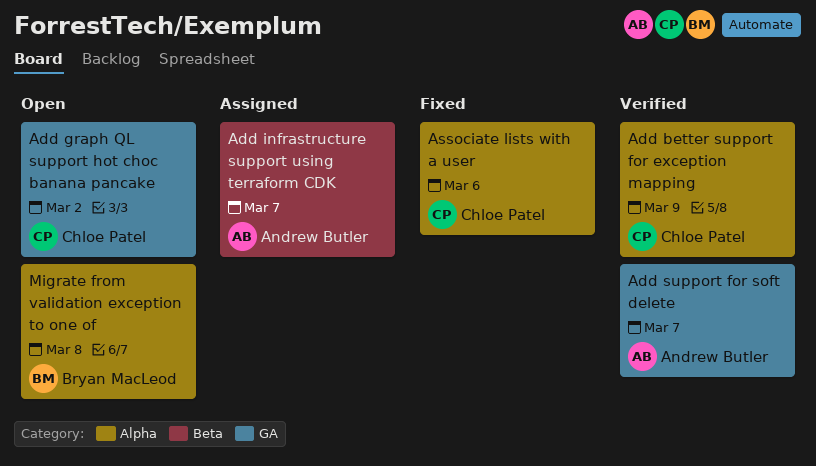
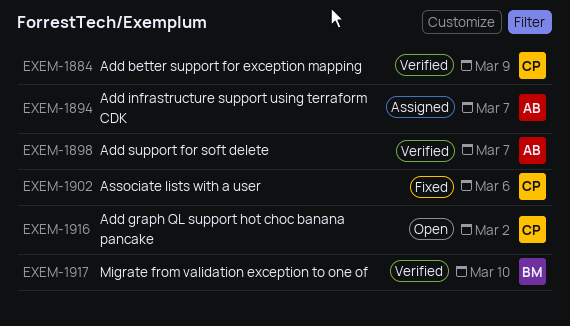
Migrate from validation exception to one of, status: Open -> Verified
Migrate from validation exception to one of, due: Mar 8 -> Mar 10

